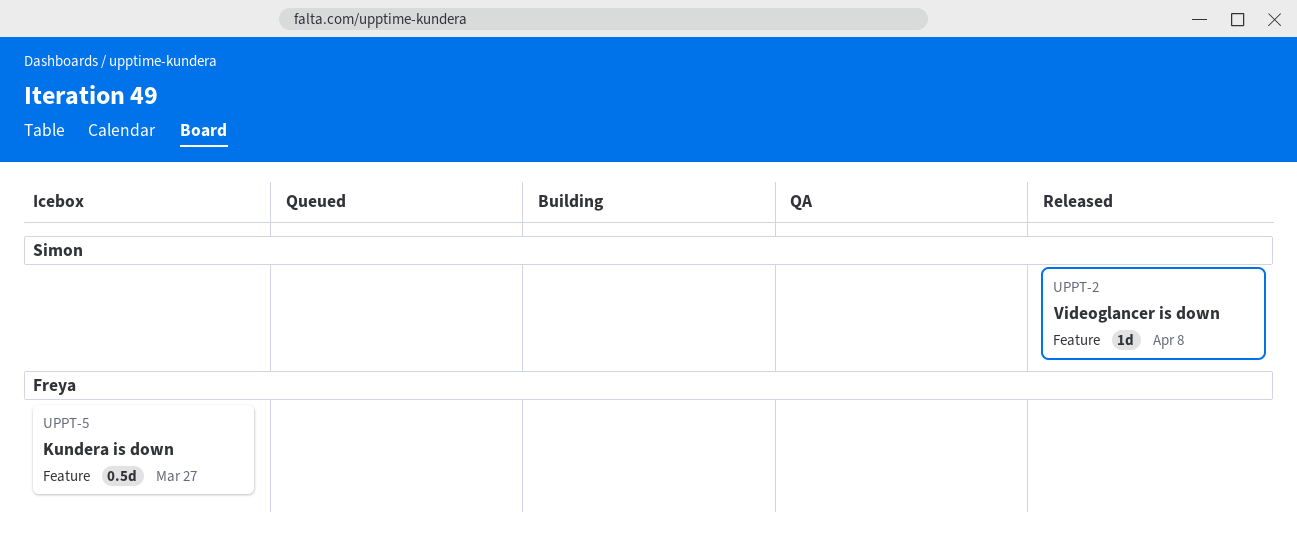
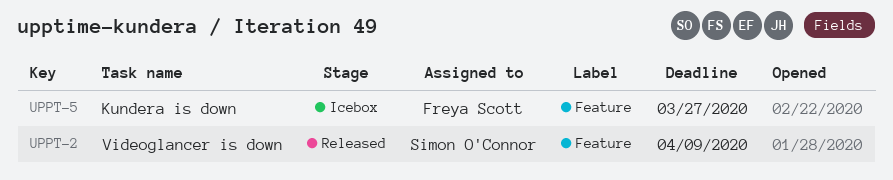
UPPT-2, due: Apr 8 -> Apr 9

